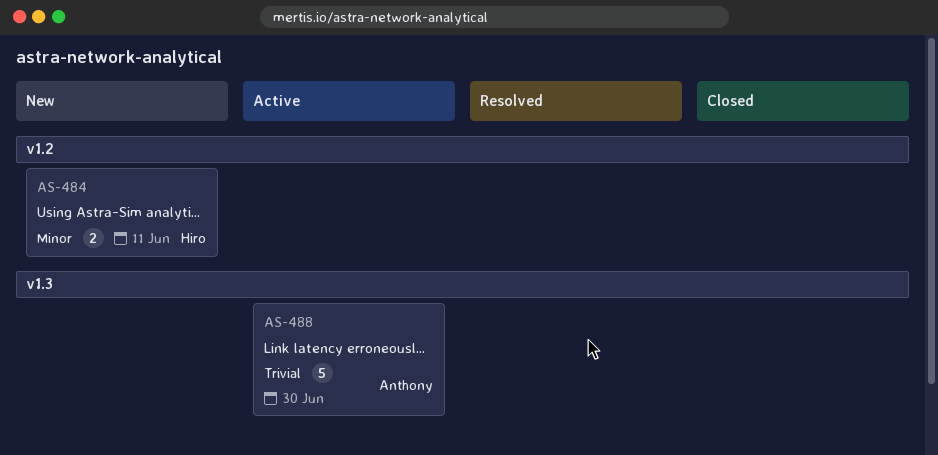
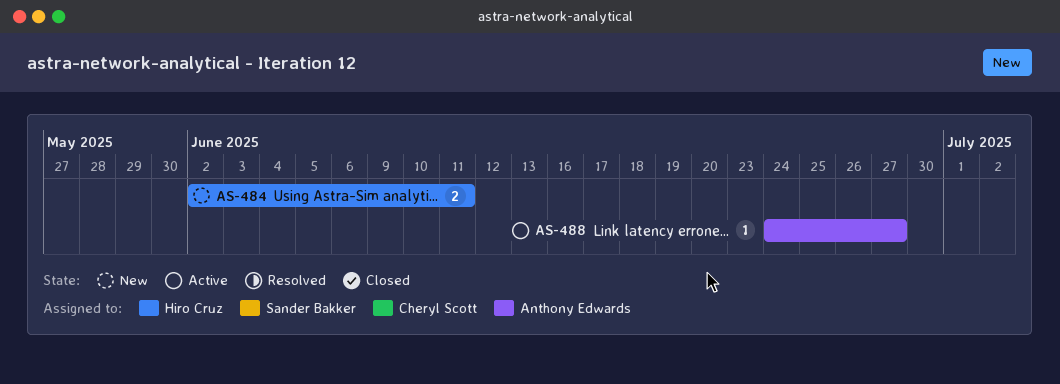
AS-488, estimate: 5 -> 1
AS-488, due: Jun 30 -> Jun 27

